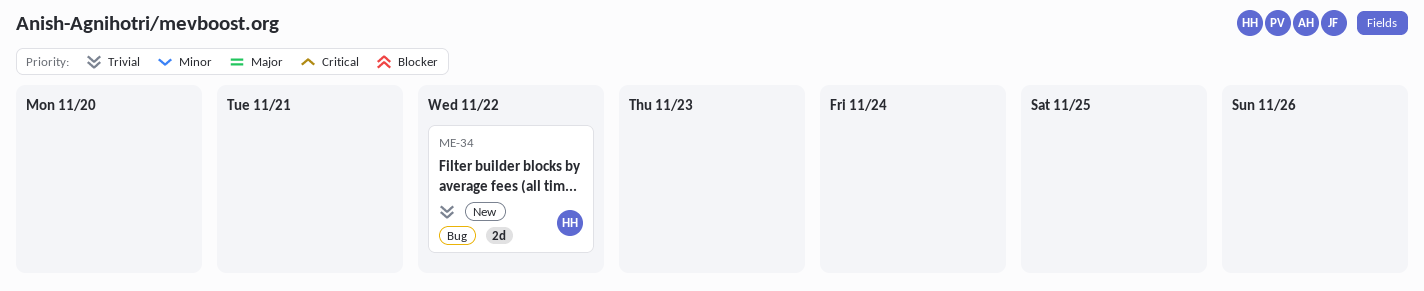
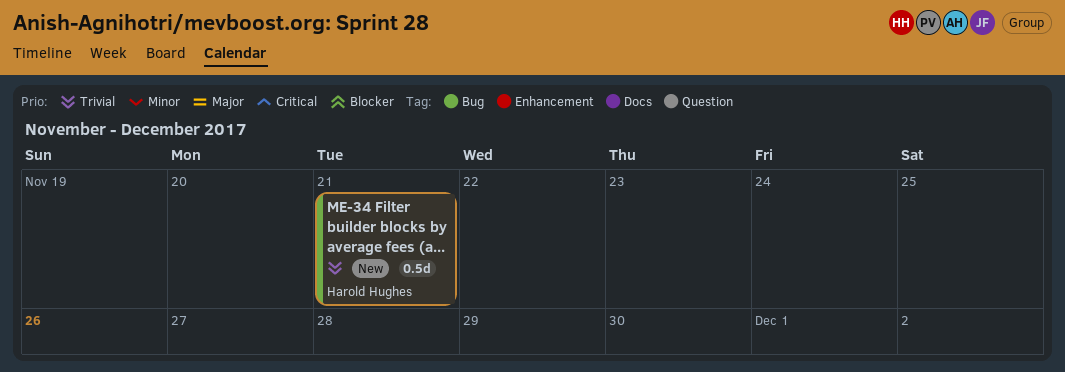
ME-34, estimate: 2d -> 0.5d
ME-34, due: Nov 22 -> Nov 21

